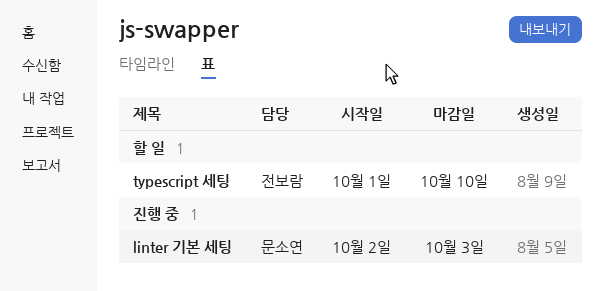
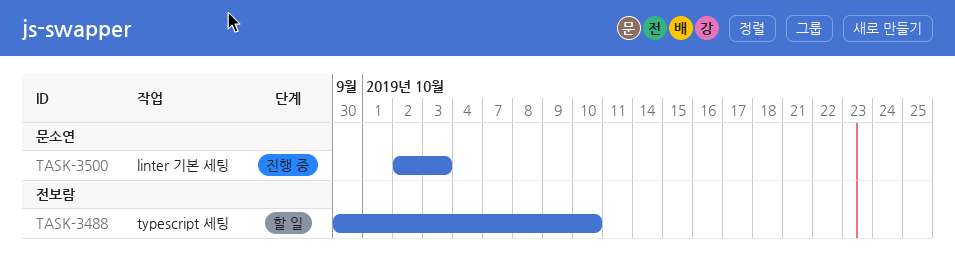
typescript 세팅, start: Oct 1 -> Sep 30

